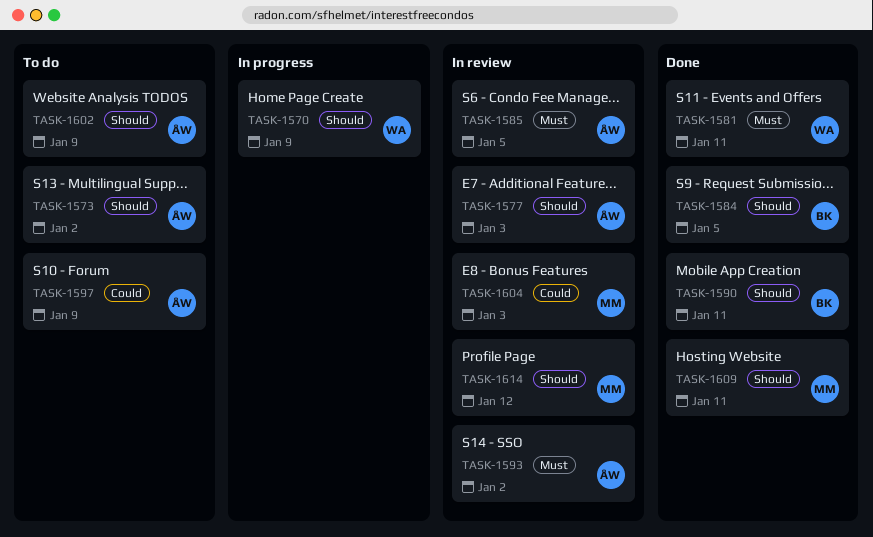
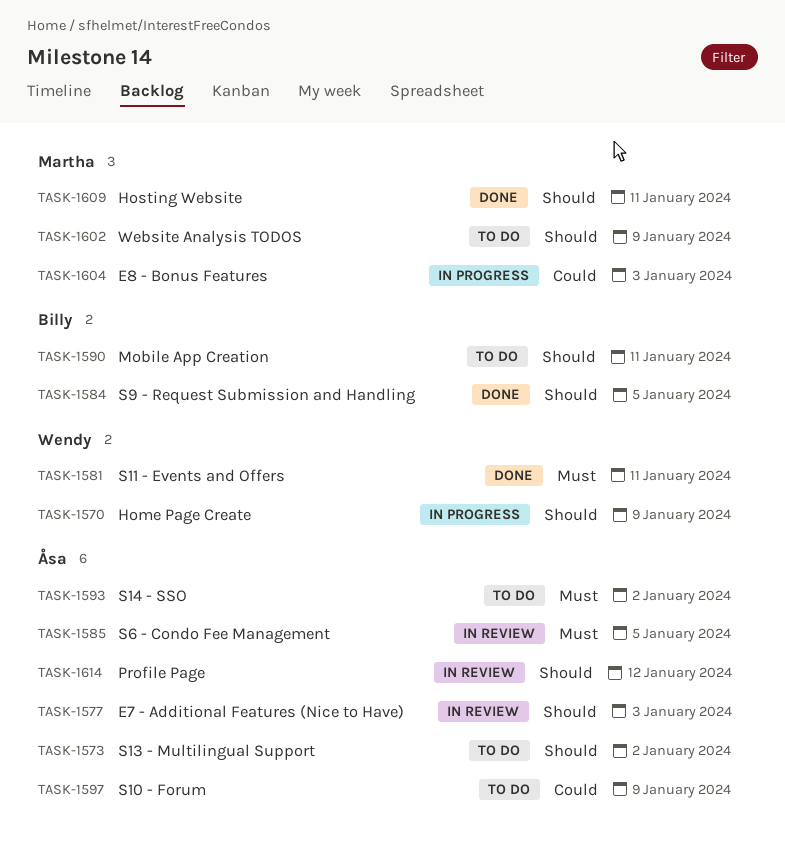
TASK-1590, status: Done -> To do
TASK-1593, status: In review -> To do
TASK-1602, owner: Åsa -> Martha
TASK-1604, status: In review -> In progress
TASK-1614, owner: Martha -> Åsa

